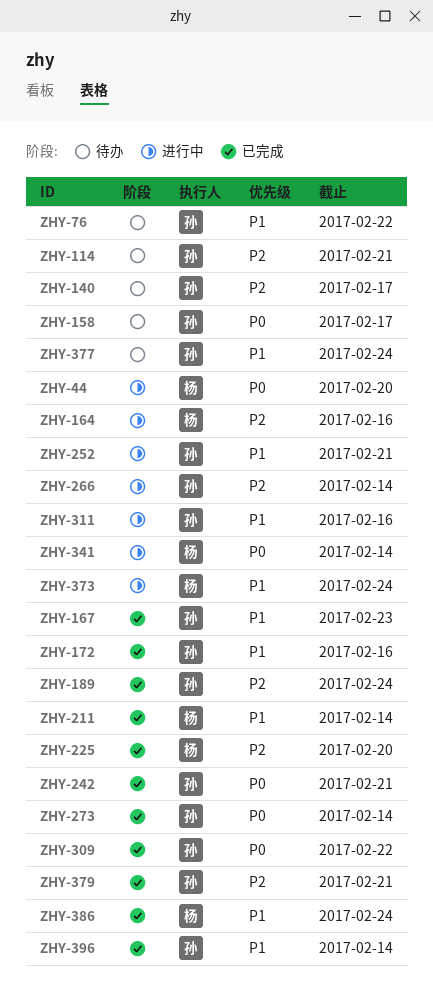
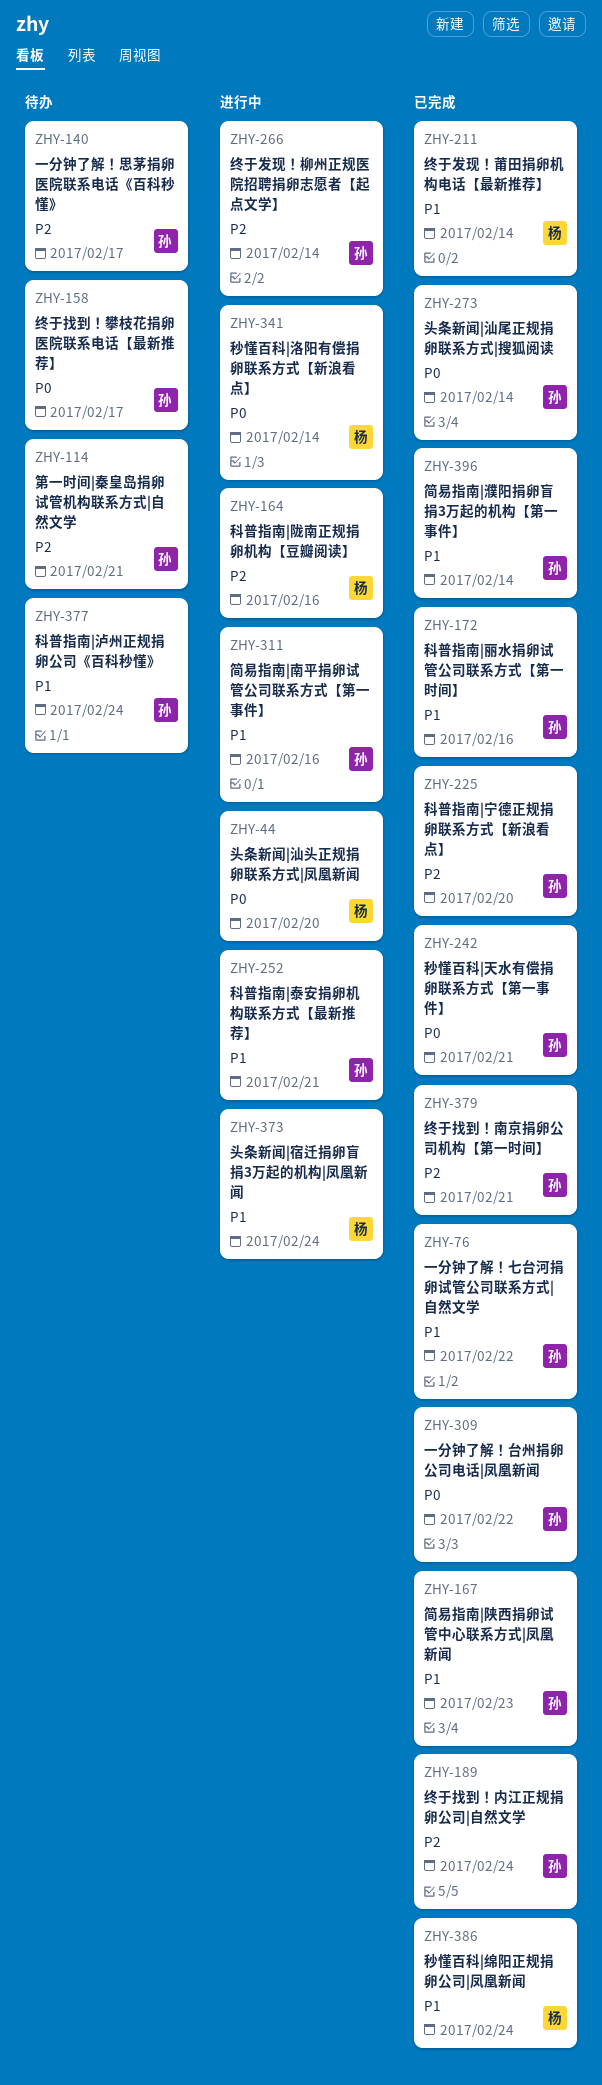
ZHY-76, status: 待办 -> 已完成
ZHY-225, owner: 杨 -> 孙

